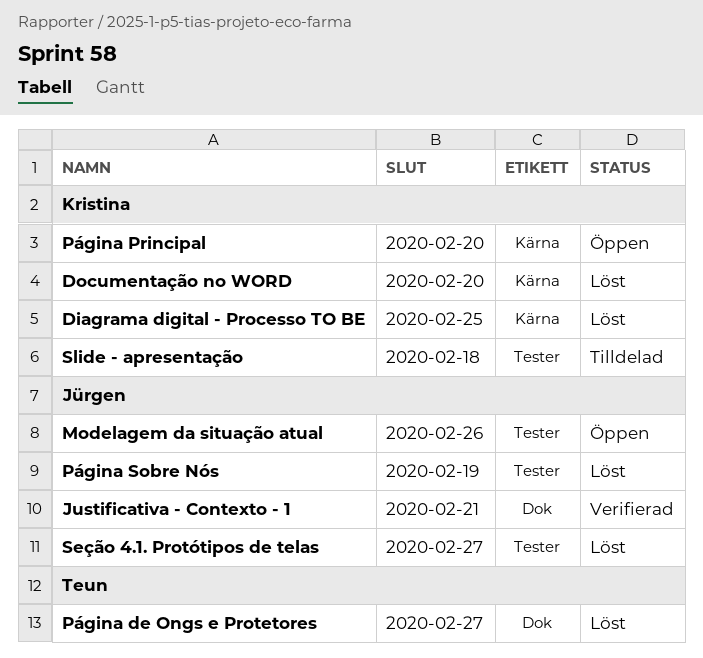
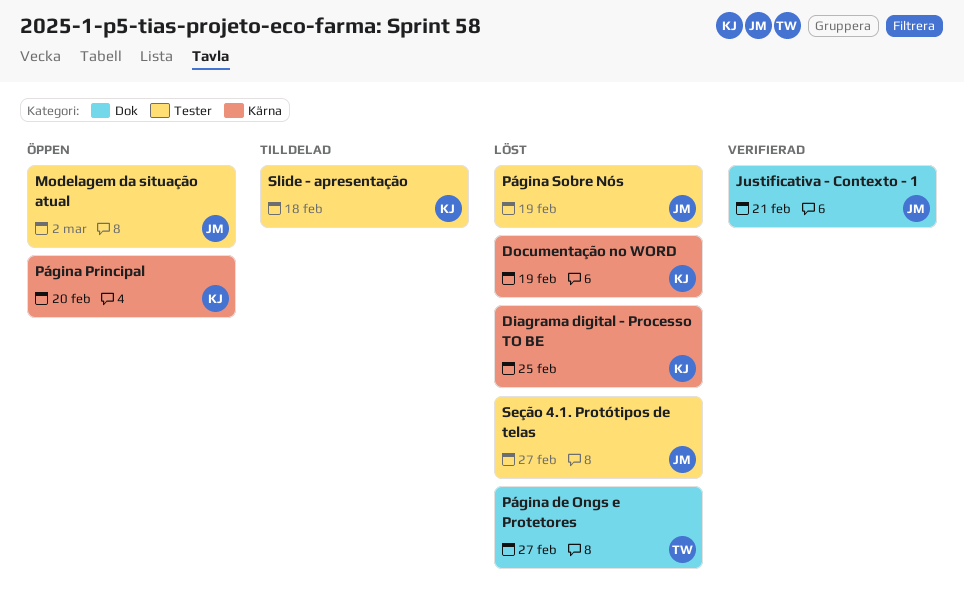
Documentação no WORD, due: Feb 20 -> Feb 19
Modelagem da situação atual, due: Feb 26 -> Mar 2

